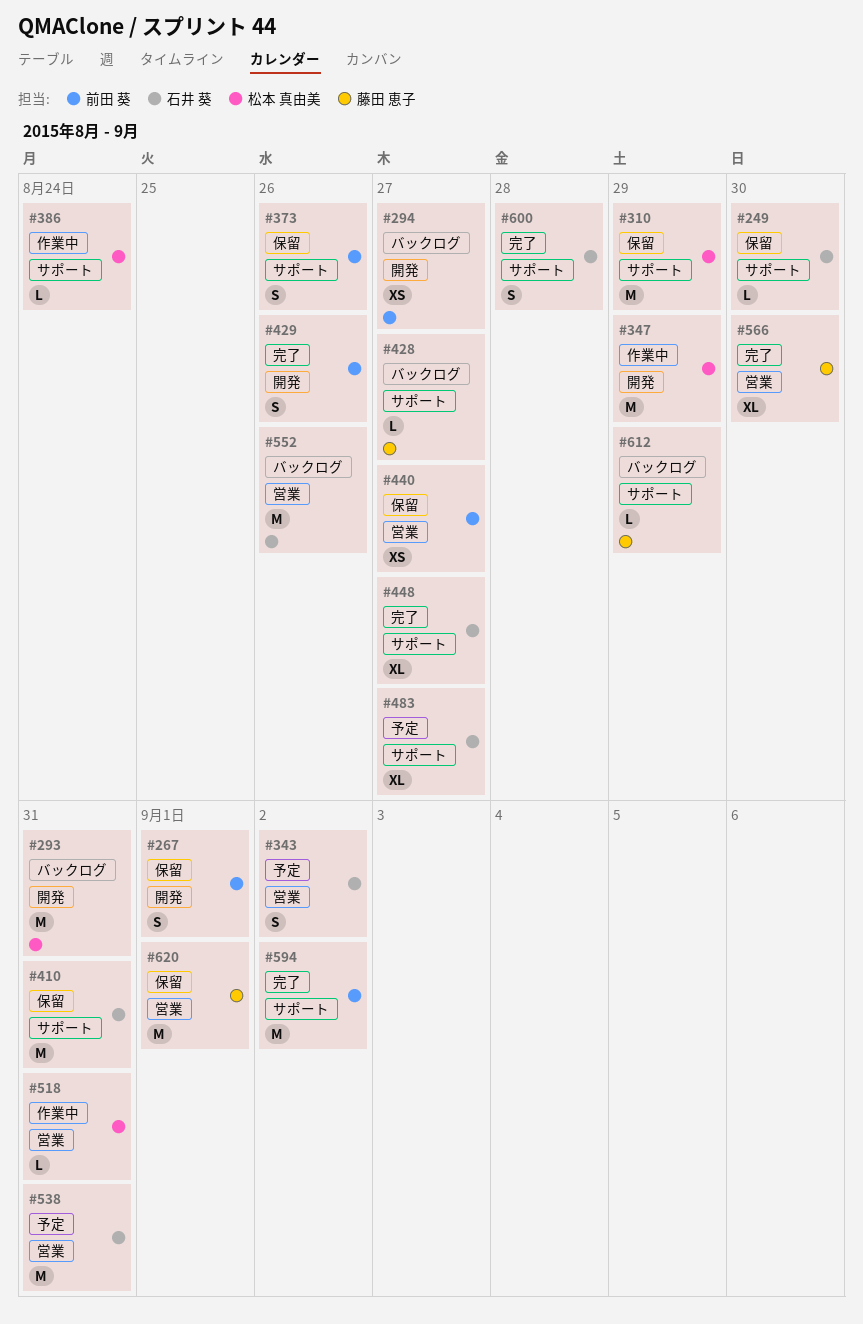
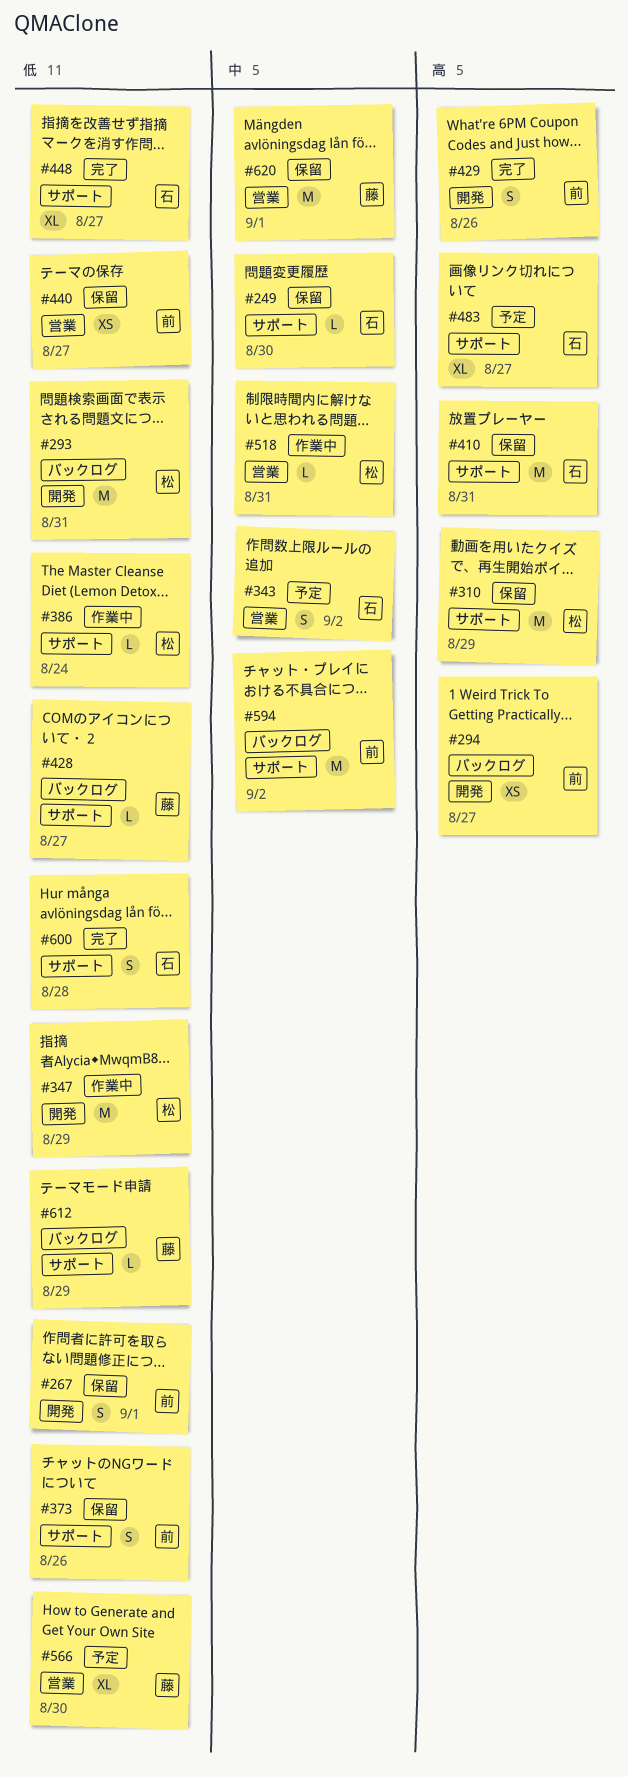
#538: present -> none
#552: present -> none
#566, status: 完了 -> 予定
#594, status: 完了 -> バックログ

